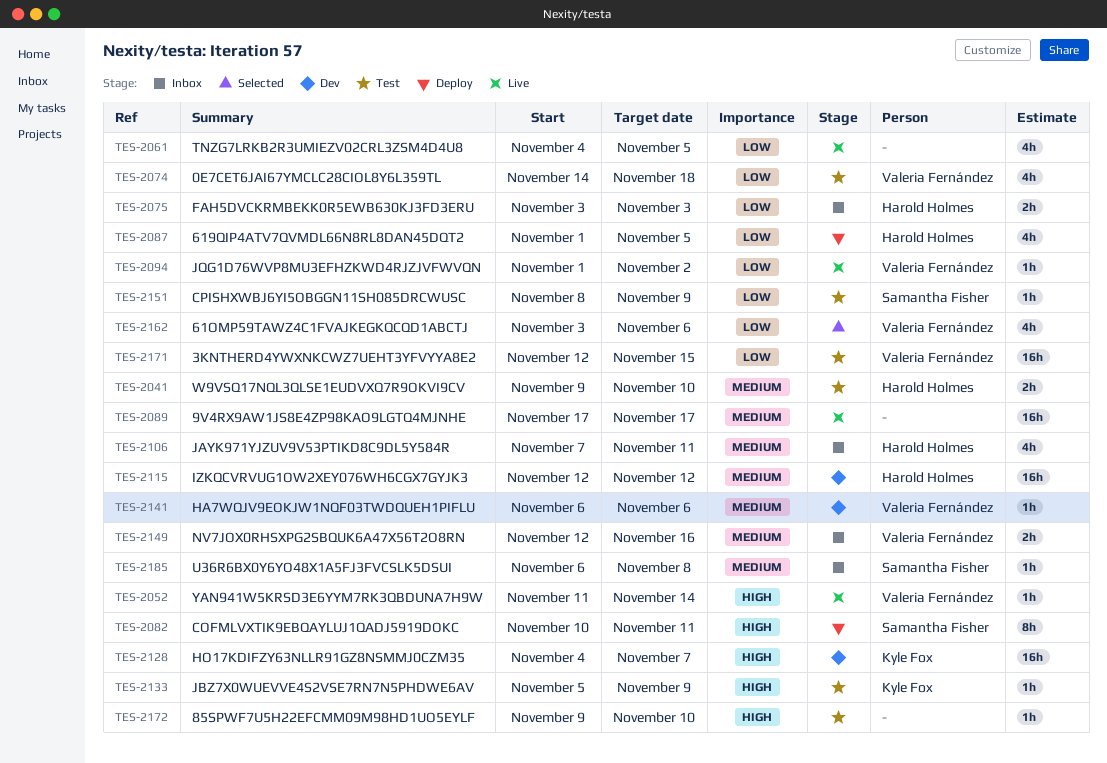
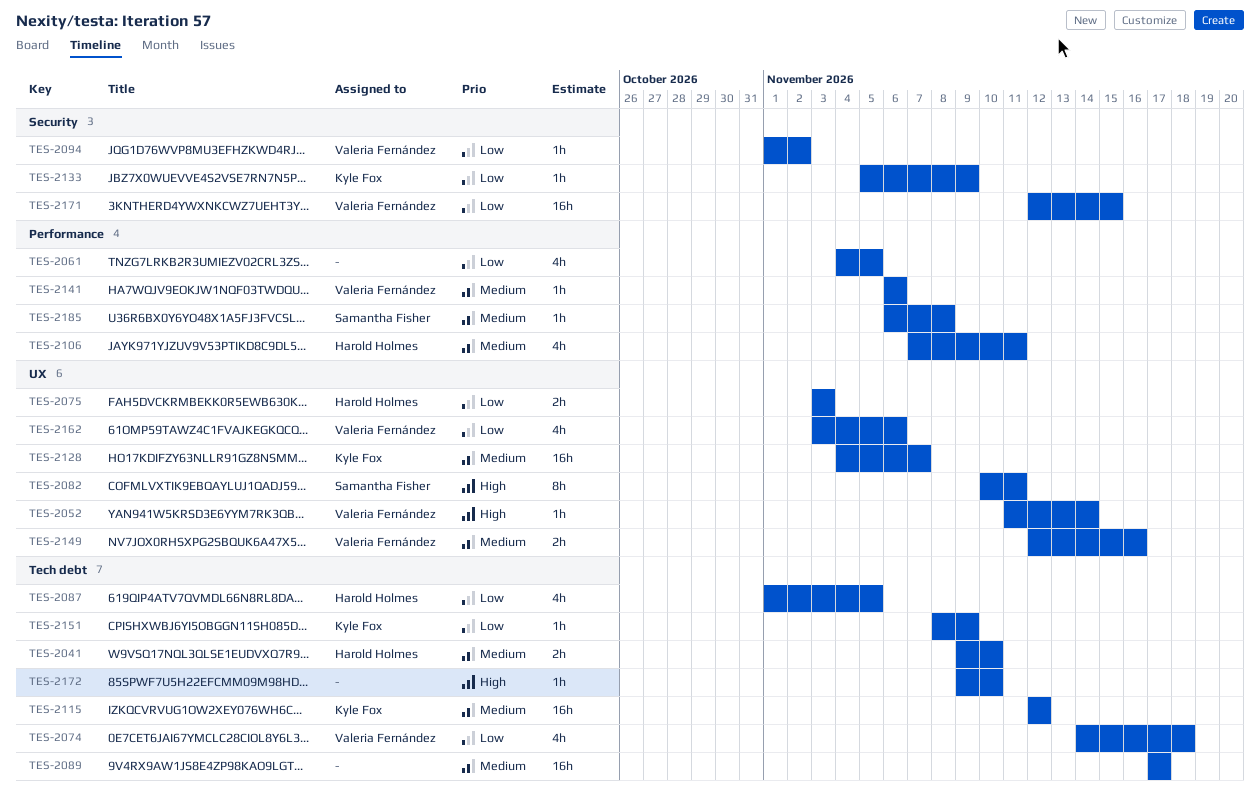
TES-2115, owner: Harold Holmes -> Kyle Fox
TES-2128, priority: High -> Medium
TES-2133, priority: High -> Low
TES-2151, owner: Samantha Fisher -> Kyle Fox

